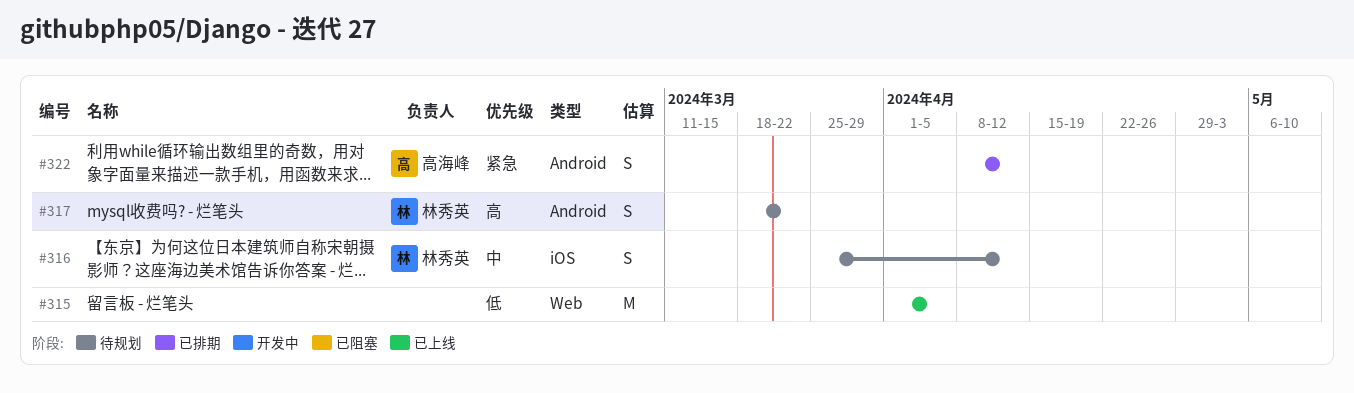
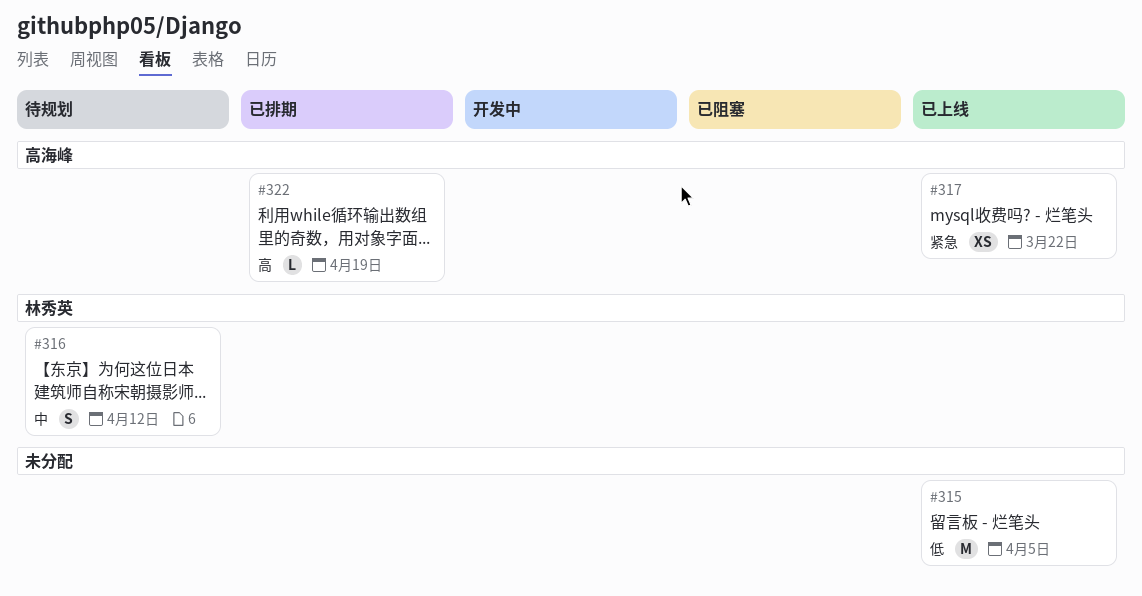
#317, status: 待规划 -> 已上线
#317, owner: 林秀英 -> 高海峰
#317, priority: 高 -> 紧急
#317, estimate: S -> XS
#322, priority: 紧急 -> 高
#322, estimate: S -> L
#322, due: Apr 12 -> Apr 19

